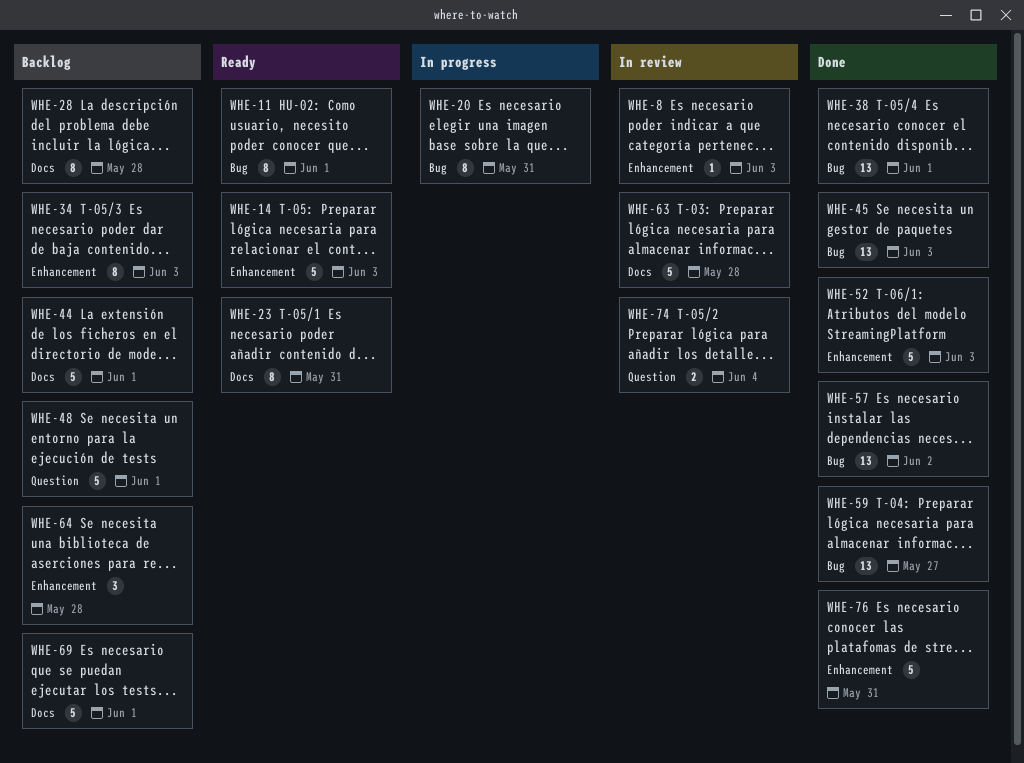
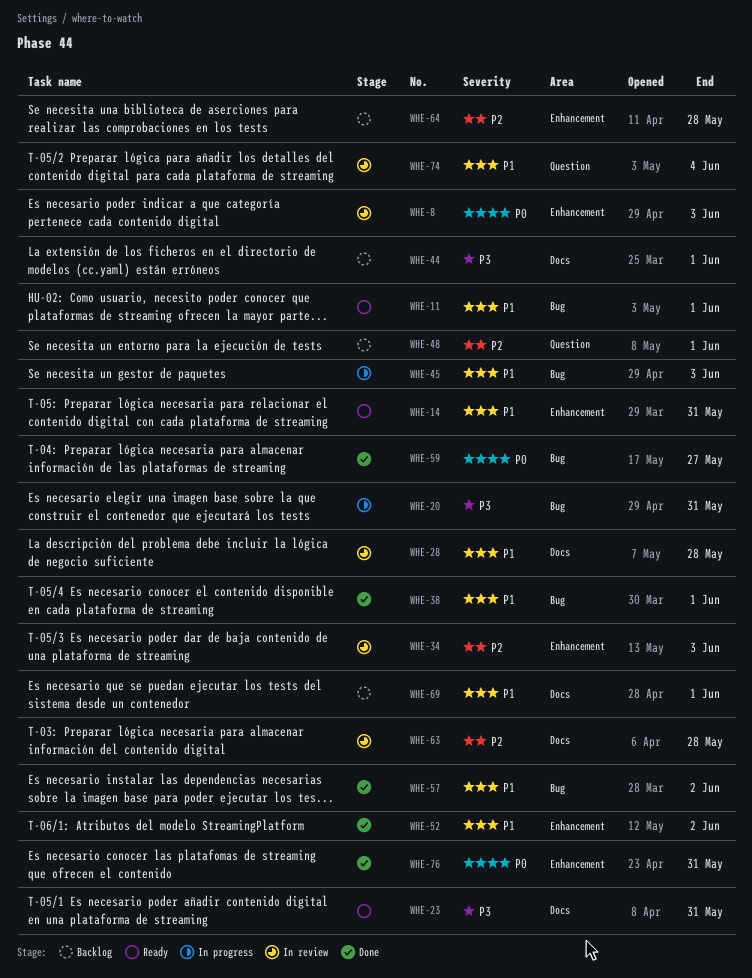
WHE-14, due: Jun 3 -> May 31
WHE-28, status: Backlog -> In review
WHE-34, status: Backlog -> In review
WHE-45, status: Done -> In progress
WHE-52, due: Jun 3 -> Jun 2

